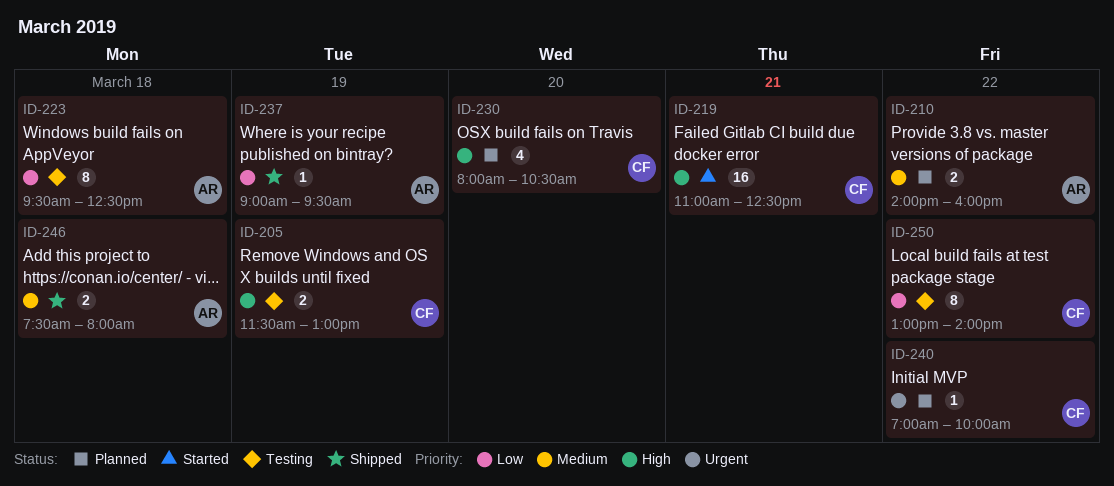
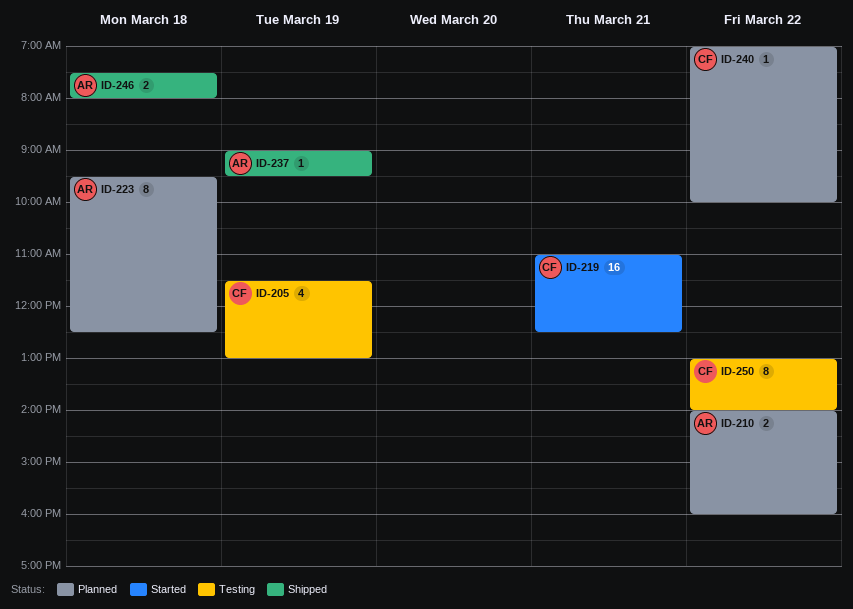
ID-205, estimate: 2 -> 4
ID-223, status: Testing -> Planned
ID-230: present -> none

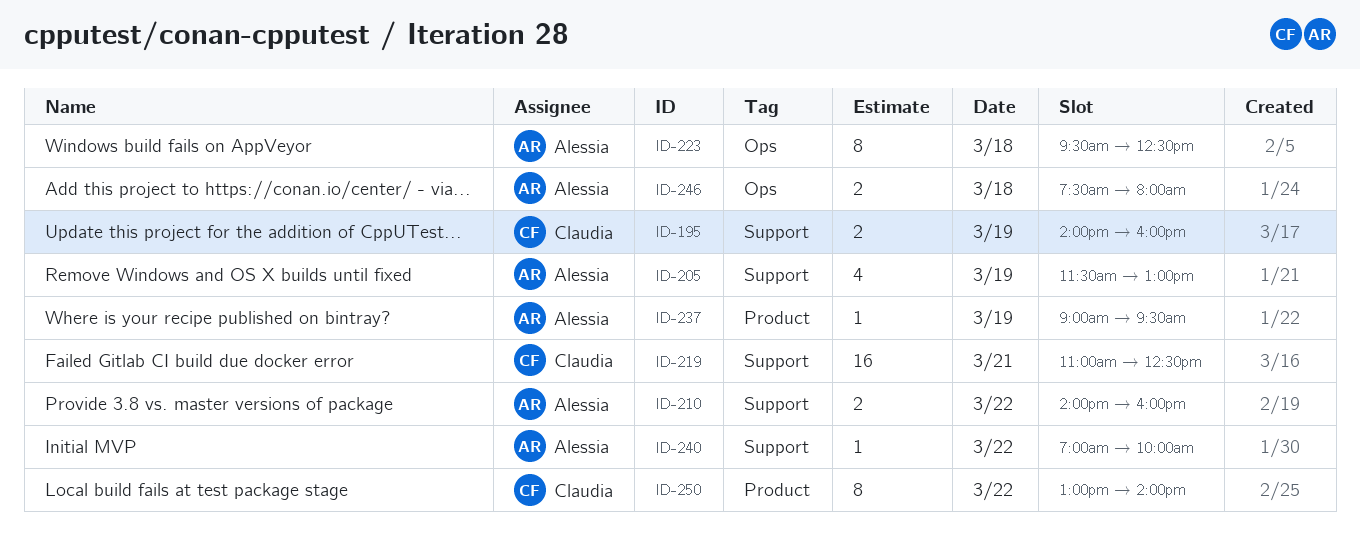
ID-195: none -> present
ID-205, owner: Claudia -> Alessia
ID-240, owner: Claudia -> Alessia

